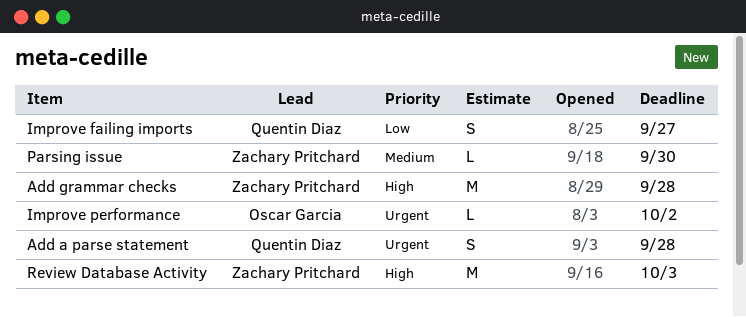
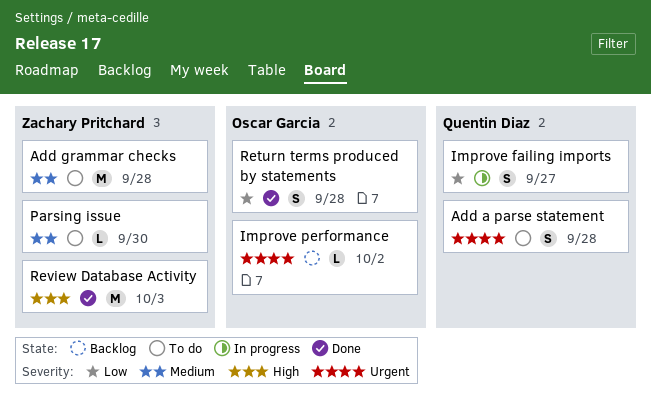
Add grammar checks, priority: High -> Medium
Return terms produced by statements: none -> present

